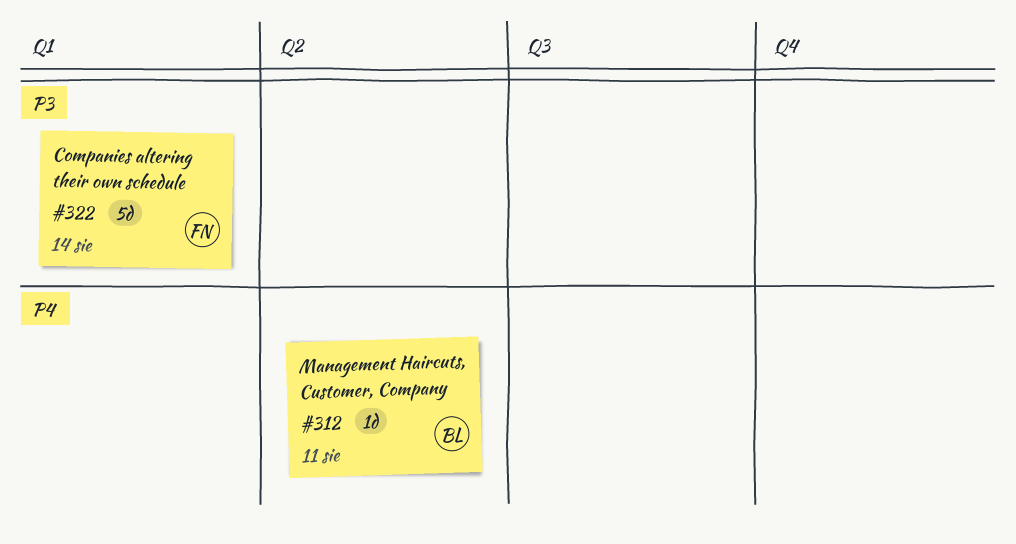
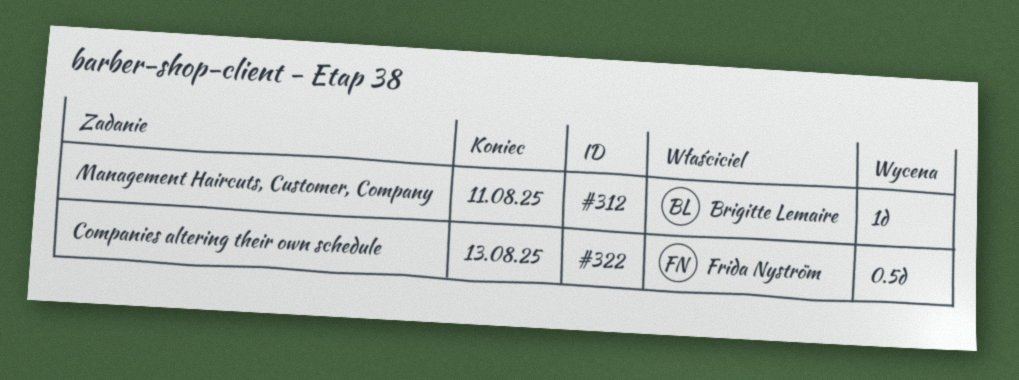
#322, estimate: 5d -> 0.5d
#322, due: Aug 14 -> Aug 13

